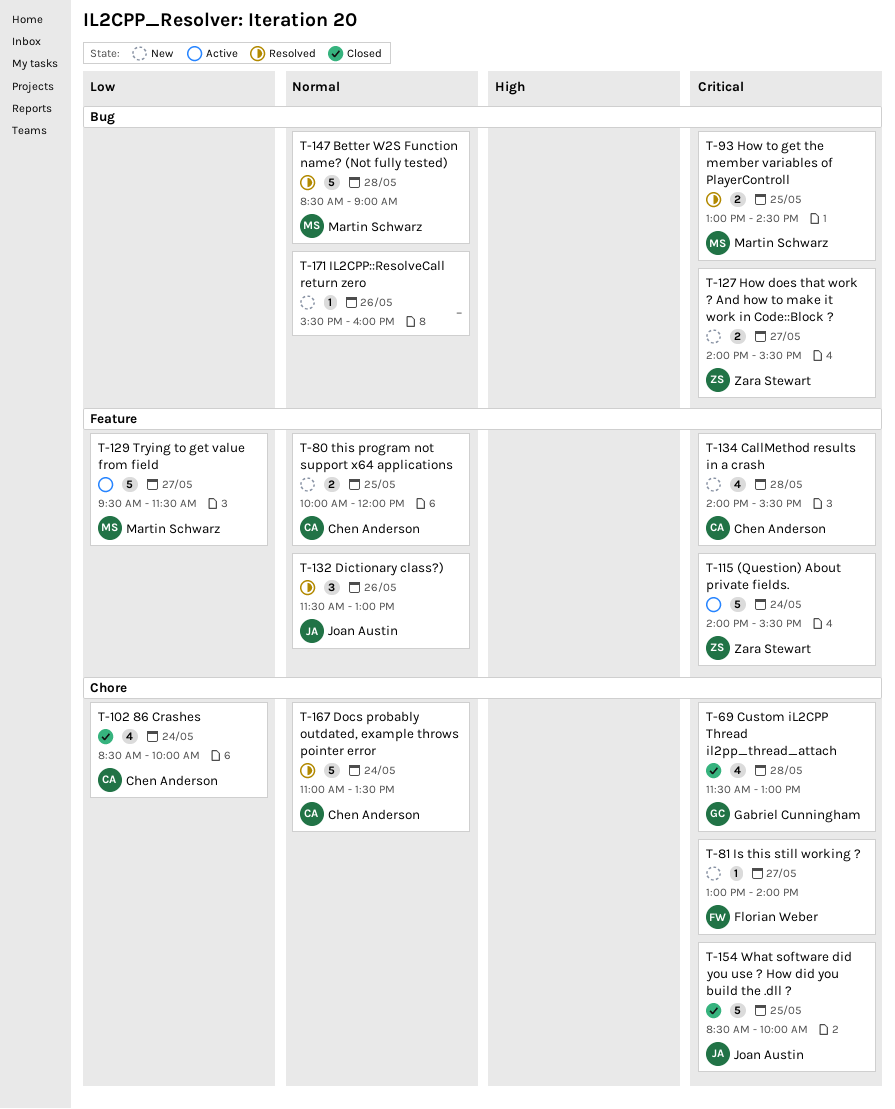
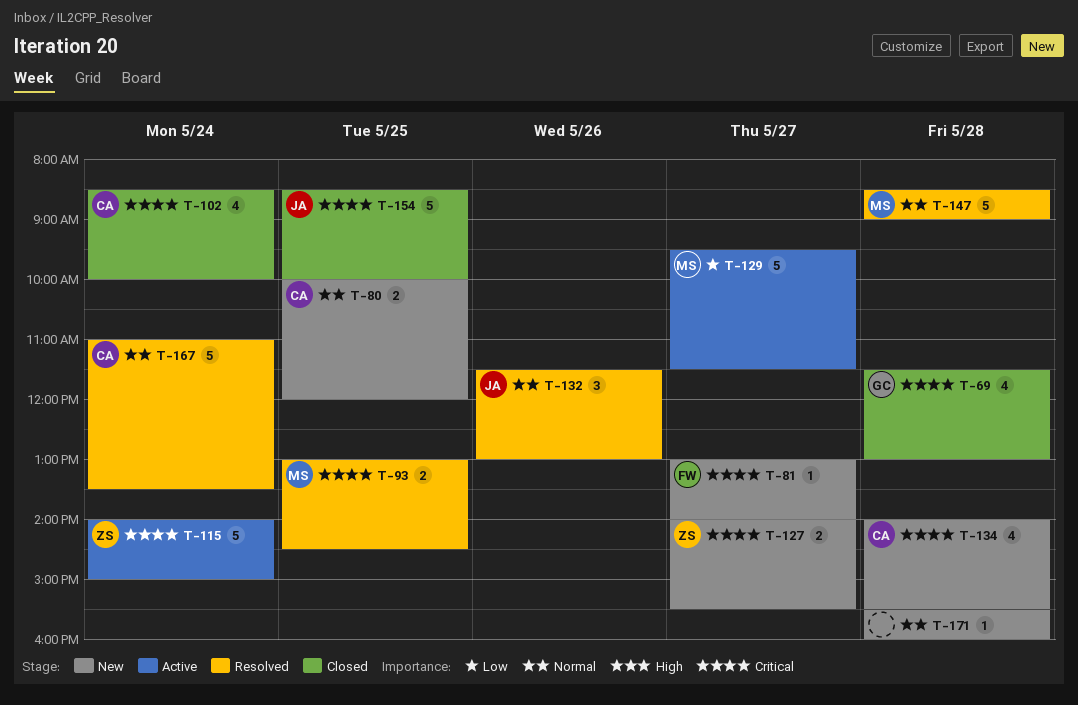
T-102, priority: Low -> Critical
T-115, ends: 15:30 -> 15:00
T-171, day: May 26 -> May 28

